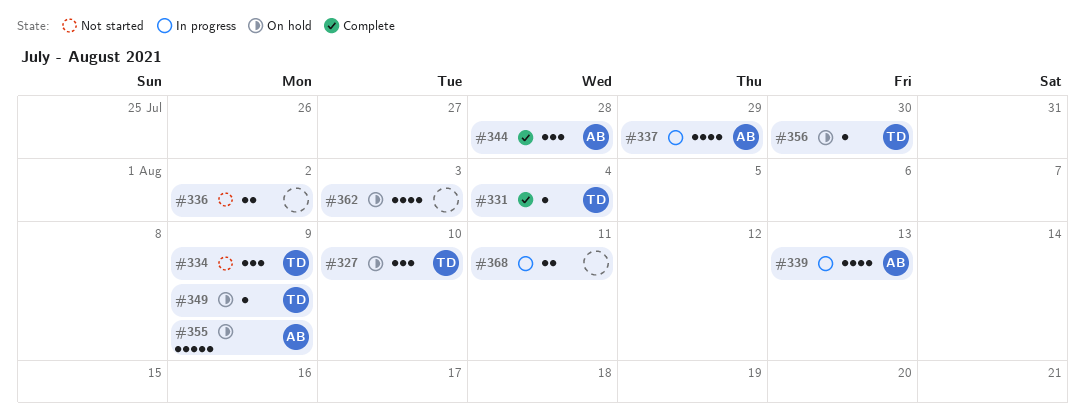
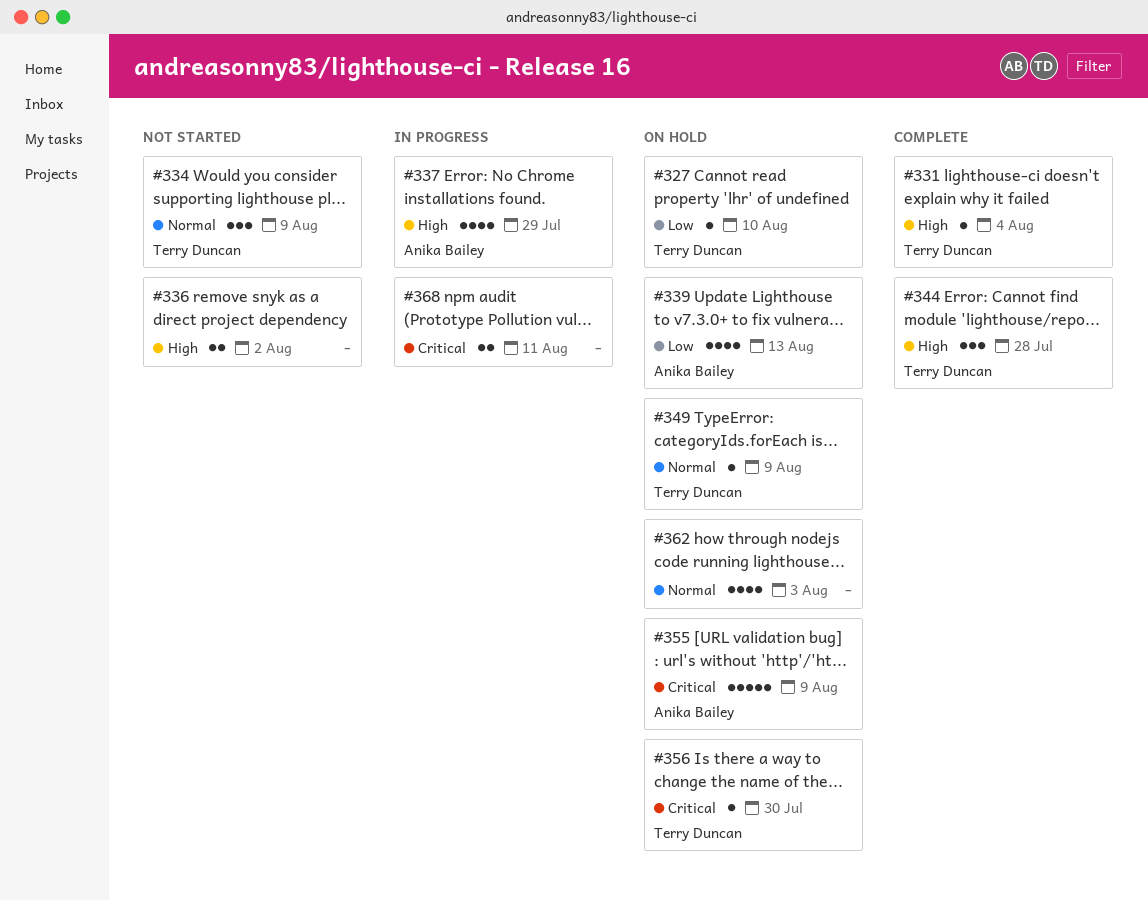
#327, estimate: 3 -> 1
#339, status: In progress -> On hold
#344, owner: Anika Bailey -> Terry Duncan

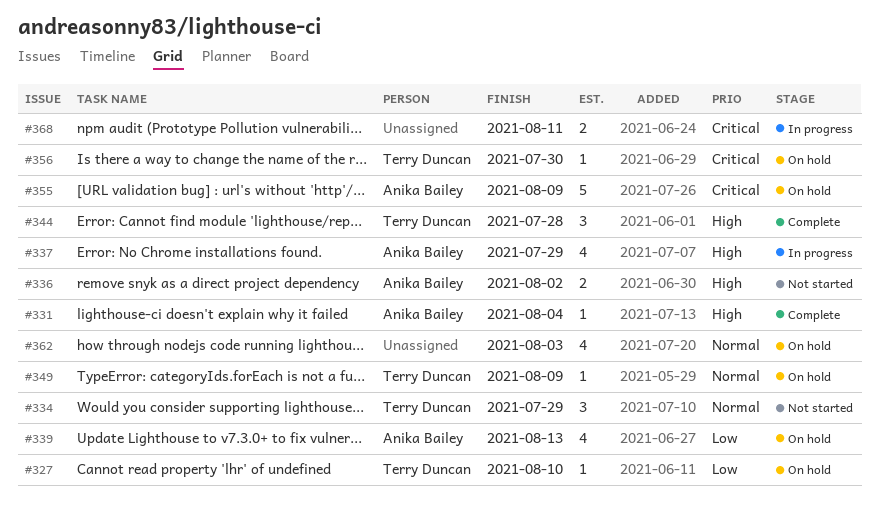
#331, owner: Terry Duncan -> Anika Bailey
#334, due: Aug 9 -> Jul 29
#336, owner: none -> Anika Bailey

